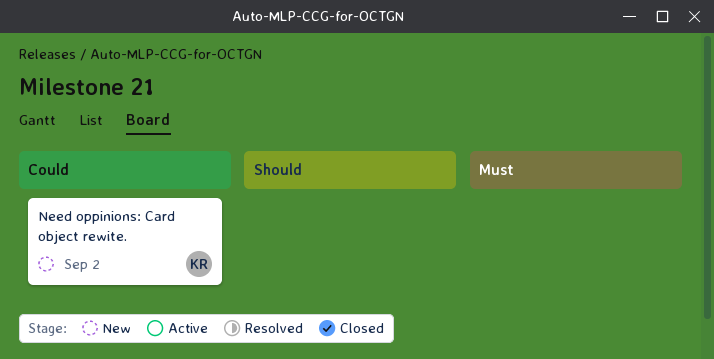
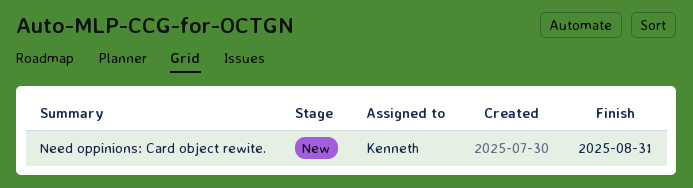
Need oppinions: Card object rewite., due: Sep 2 -> Aug 31

